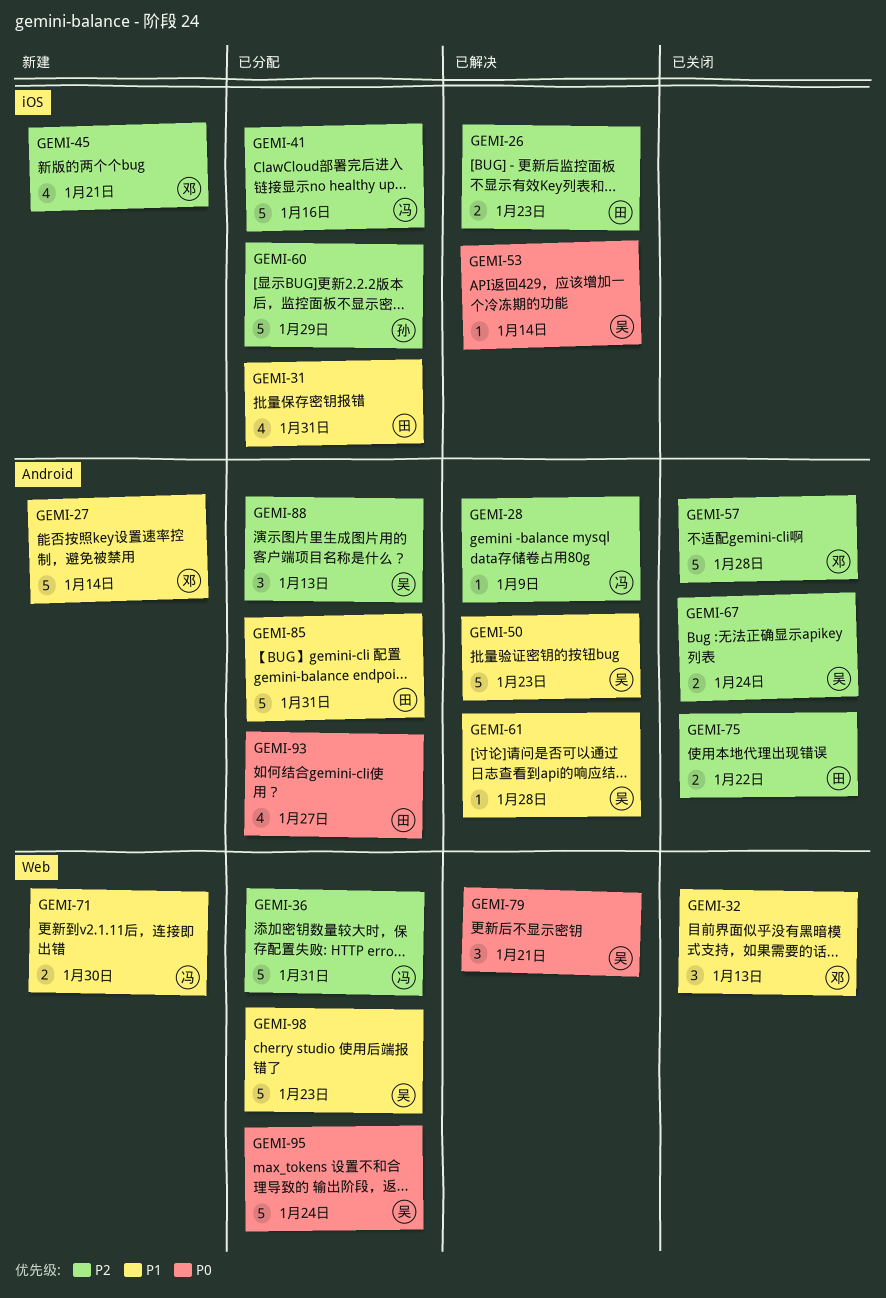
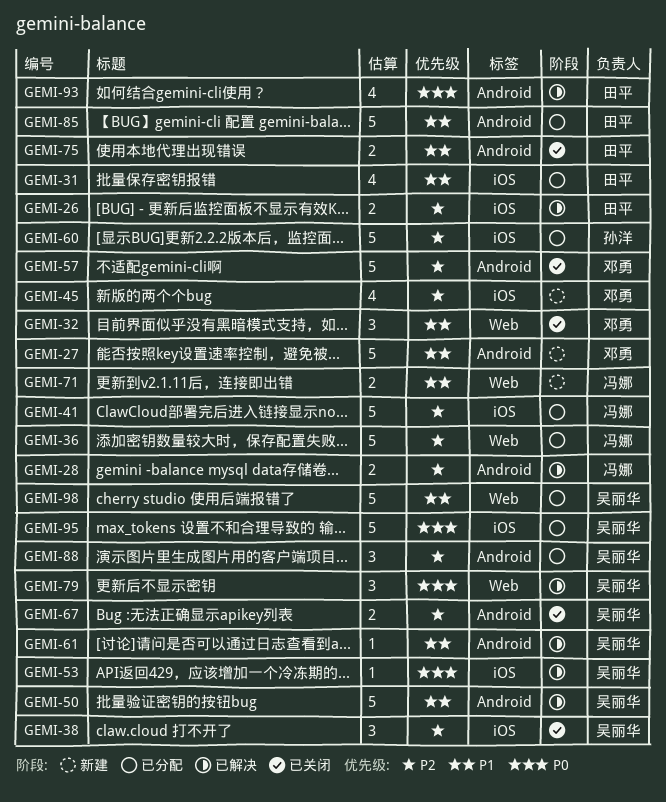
GEMI-28, estimate: 1 -> 2
GEMI-38: none -> present
GEMI-75, priority: P2 -> P1
GEMI-93, status: 已分配 -> 已解决
GEMI-95, label: Web -> iOS

